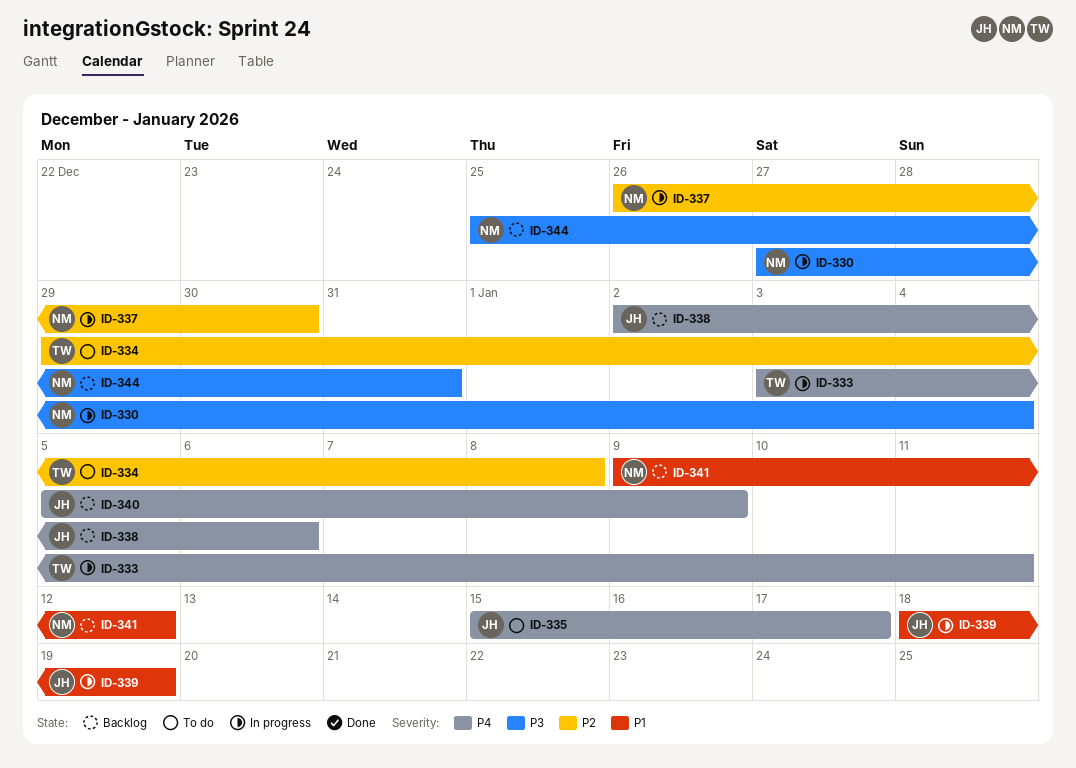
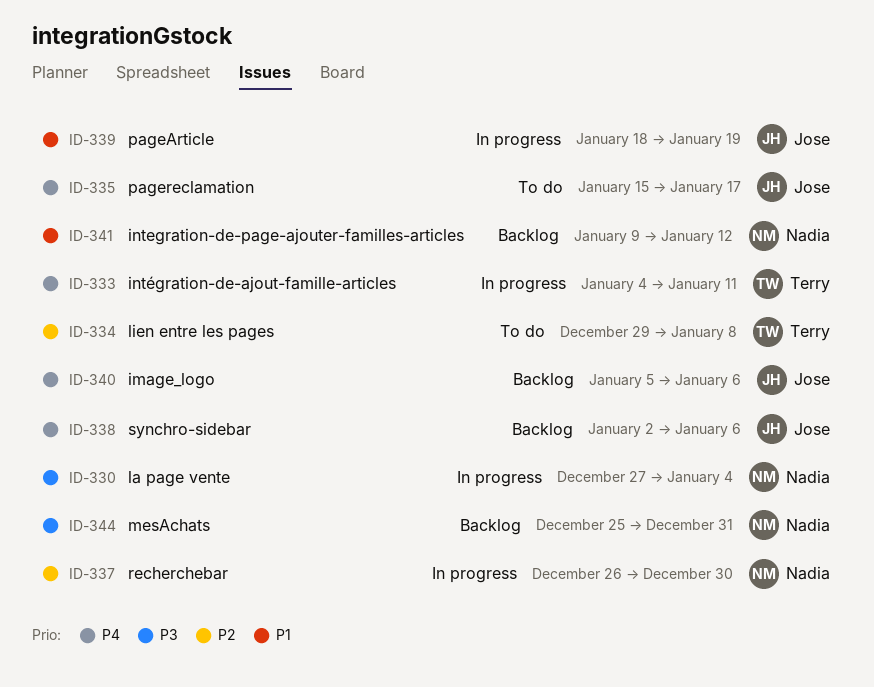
ID-333, start: Jan 3 -> Jan 4
ID-340, due: Jan 9 -> Jan 6

